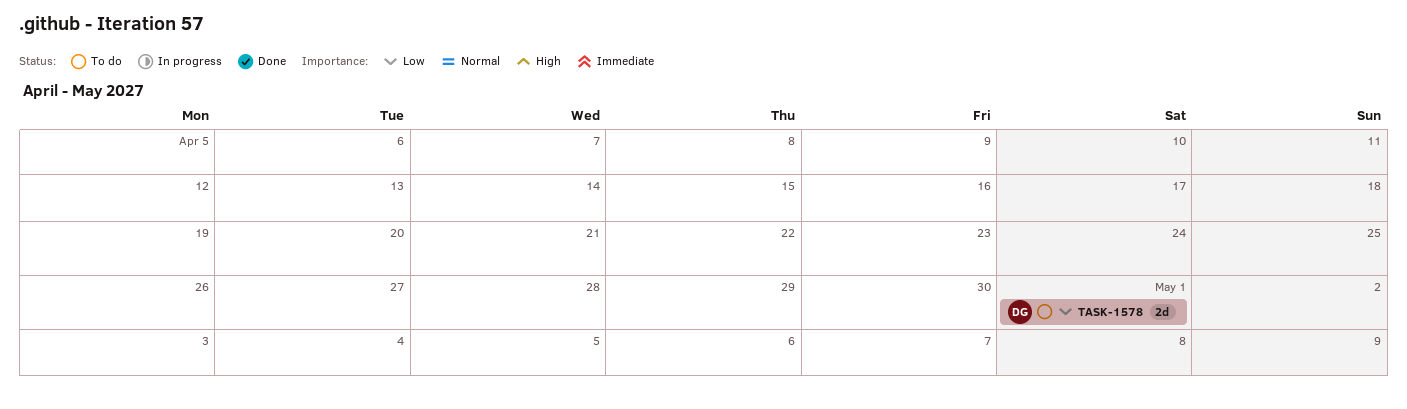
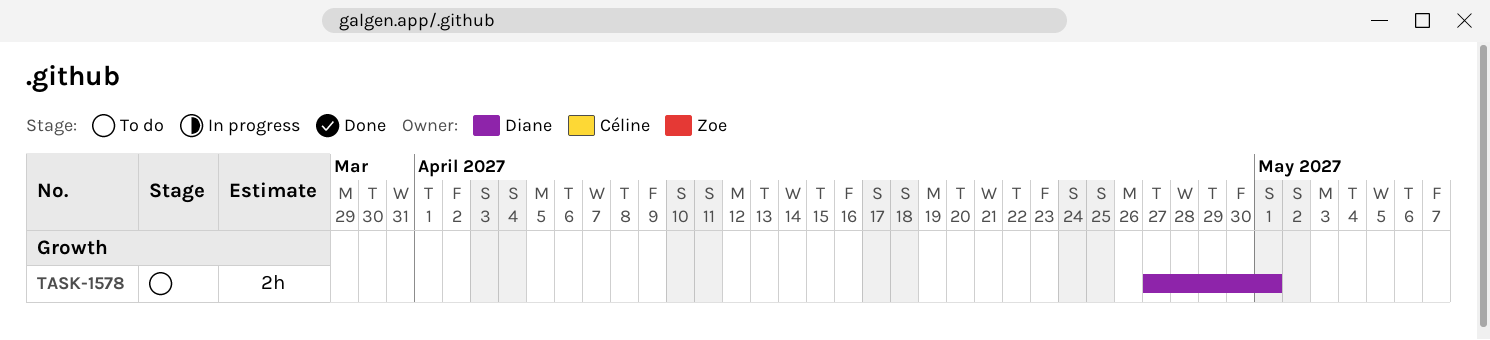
TASK-1578, estimate: 2d -> 2h
TASK-1578, start: May 1 -> Apr 27

